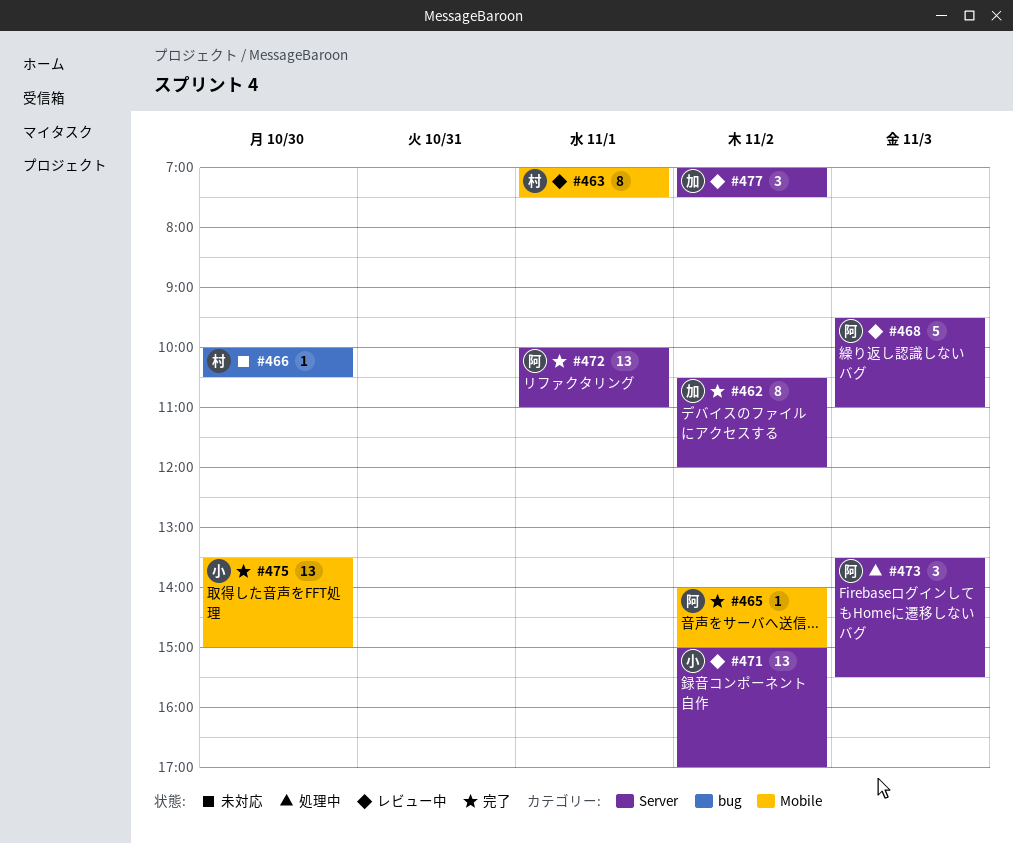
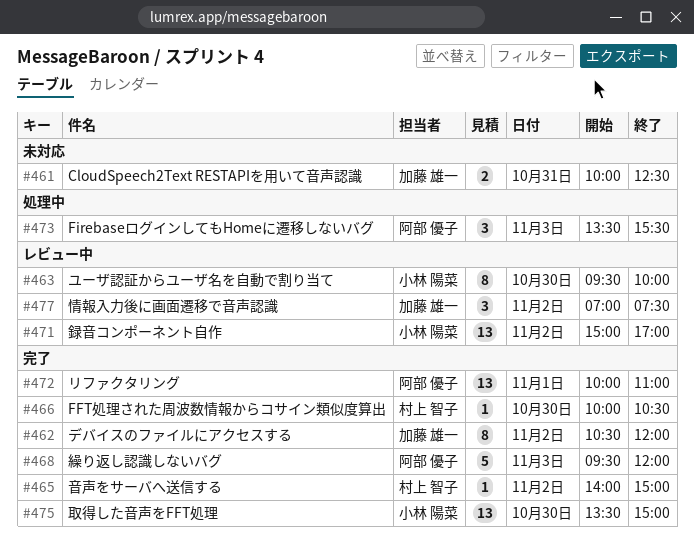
#461: none -> present
#463, owner: 村上 智子 -> 小林 陽菜
#463, day: Nov 1 -> Oct 30
#463, begins: 07:00 -> 09:30
#463, ends: 07:30 -> 10:00
#465, owner: 阿部 優子 -> 村上 智子
#466, status: 未対応 -> 完了
#468, status: レビュー中 -> 完了
#468, ends: 11:00 -> 12:00

